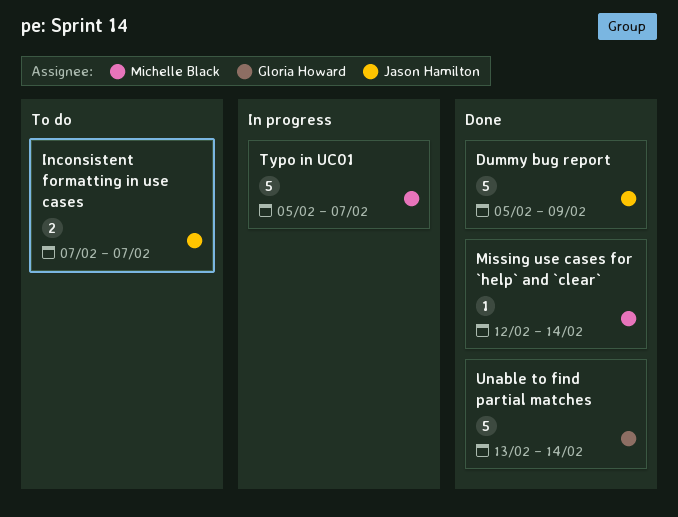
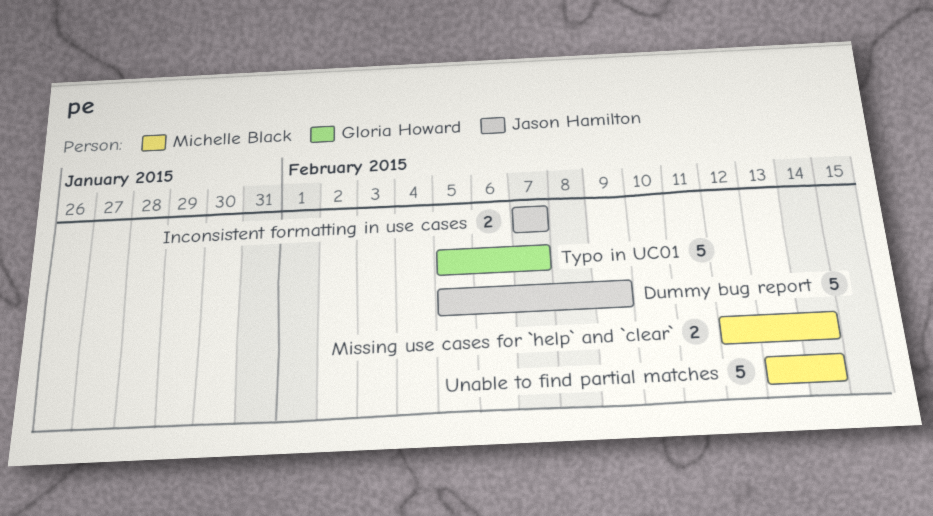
Missing use cases for `help` and `clear`, estimate: 1 -> 2
Typo in UC01, owner: Michelle Black -> Gloria Howard
Unable to find partial matches, owner: Gloria Howard -> Michelle Black

